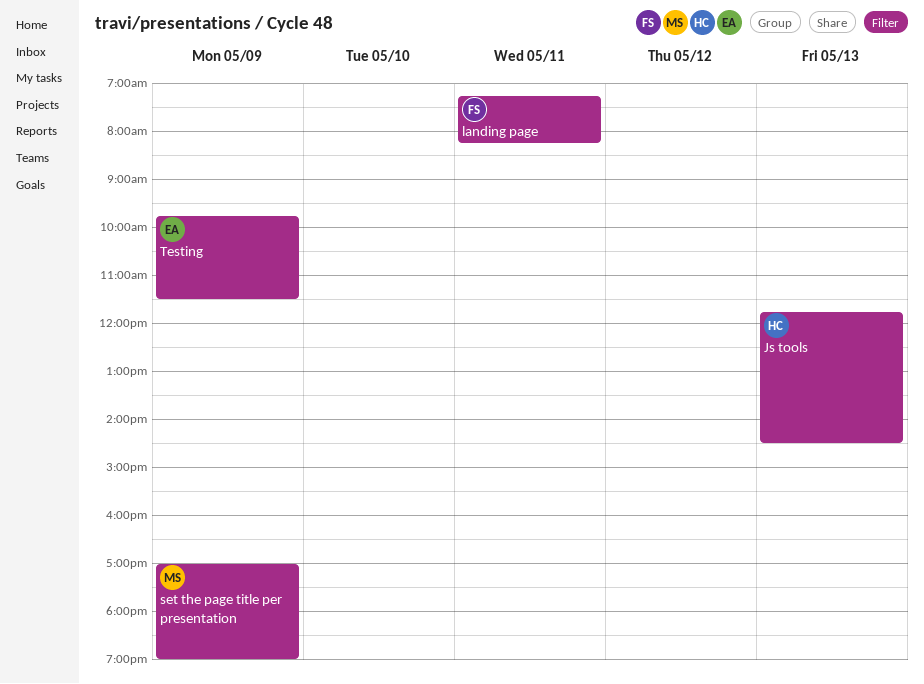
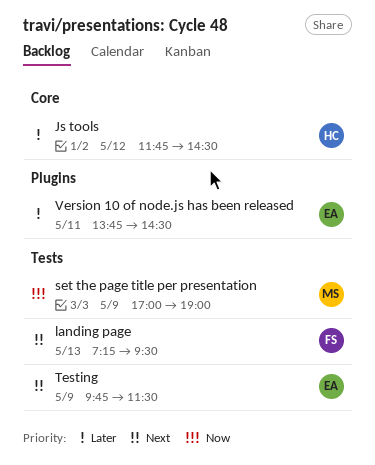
Js tools, day: May 13 -> May 12
landing page, day: May 11 -> May 13
landing page, ends: 08:15 -> 09:30
Version 10 of node.js has been released: none -> present

